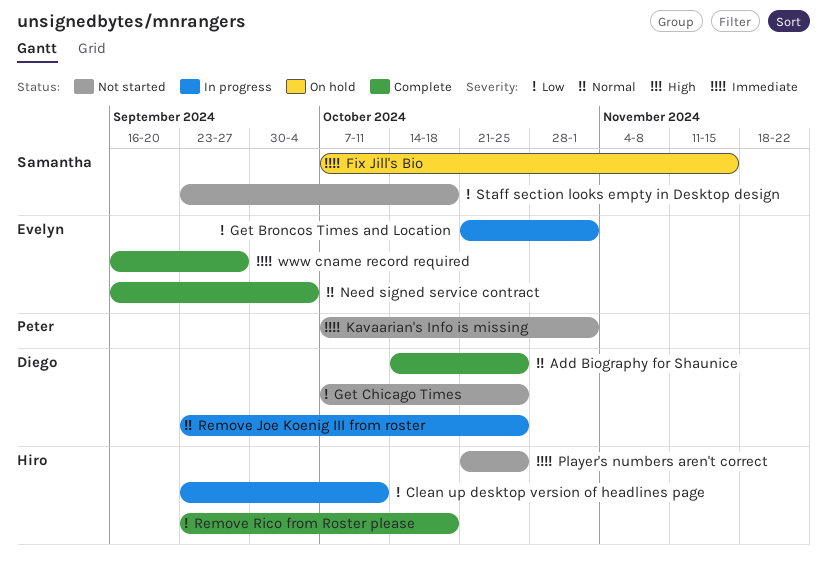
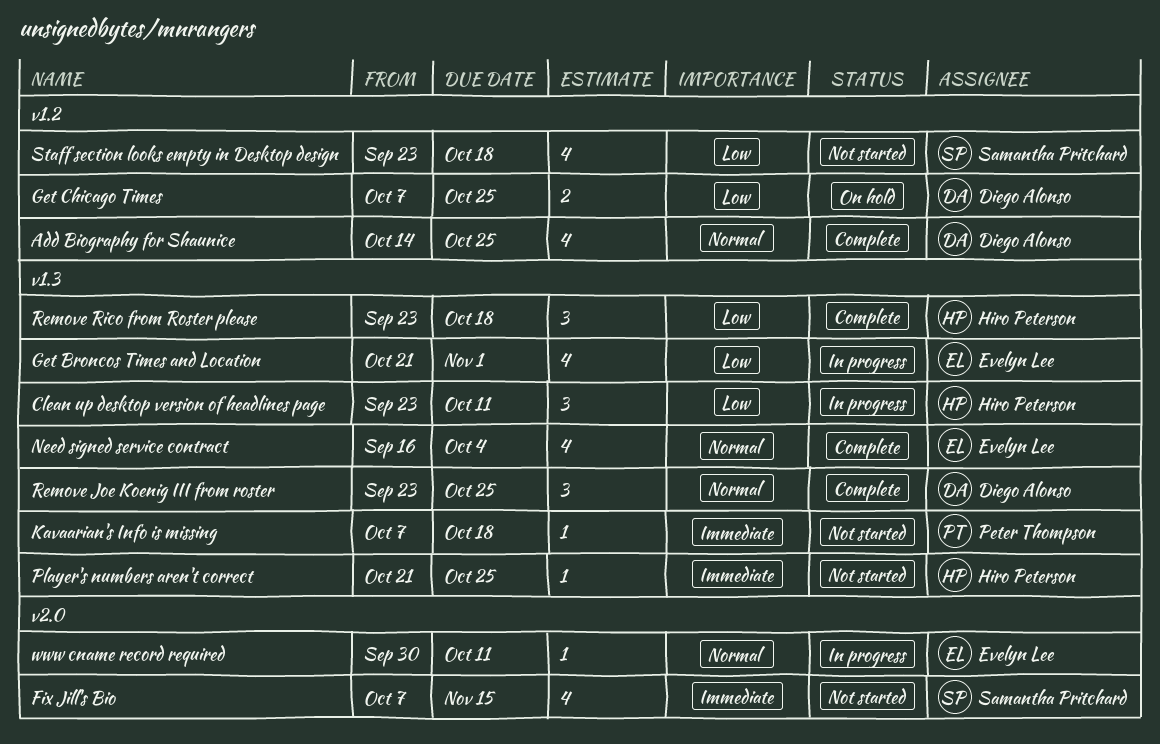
Fix Jill's Bio, status: On hold -> Not started
Get Chicago Times, status: Not started -> On hold
Kavaarian's Info is missing, due: Nov 1 -> Oct 18
Remove Joe Koenig III from roster, status: In progress -> Complete
www cname record required, status: Complete -> In progress
www cname record required, priority: Immediate -> Normal
www cname record required, start: Sep 16 -> Sep 30
www cname record required, due: Sep 27 -> Oct 11

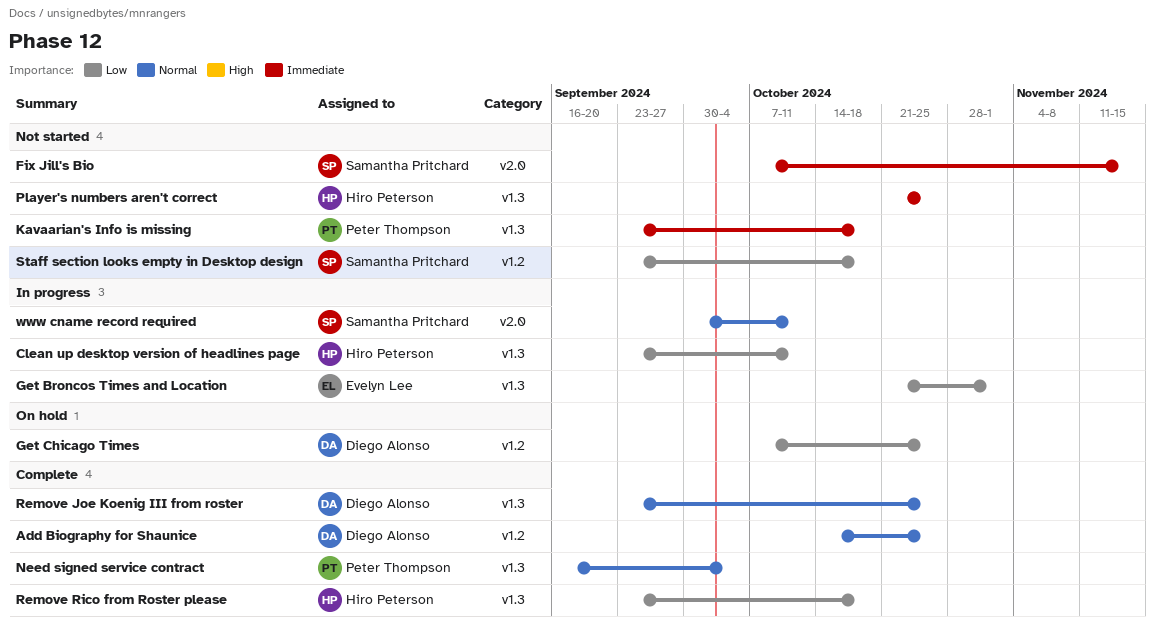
Kavaarian's Info is missing, start: Oct 7 -> Sep 23
Need signed service contract, owner: Evelyn Lee -> Peter Thompson
www cname record required, owner: Evelyn Lee -> Samantha Pritchard

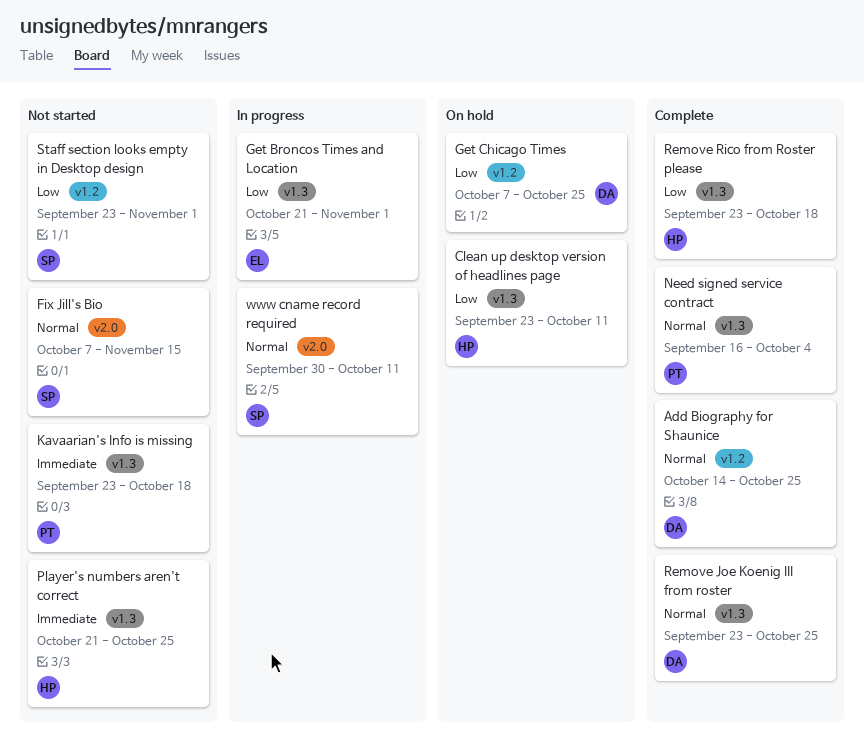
Clean up desktop version of headlines page, status: In progress -> On hold
Fix Jill's Bio, priority: Immediate -> Normal
Staff section looks empty in Desktop design, due: Oct 18 -> Nov 1

